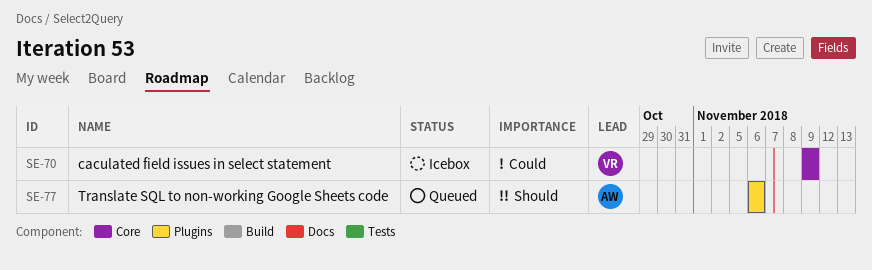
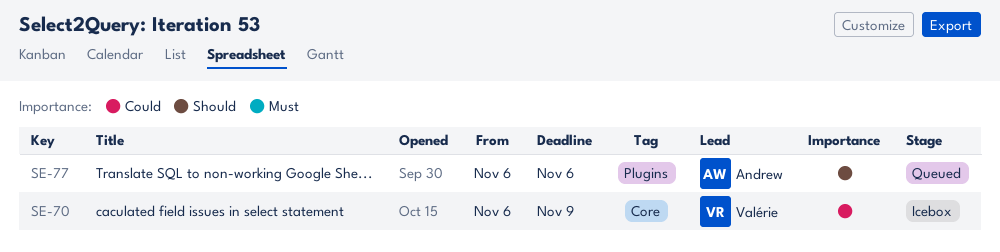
SE-70, start: Nov 9 -> Nov 6

